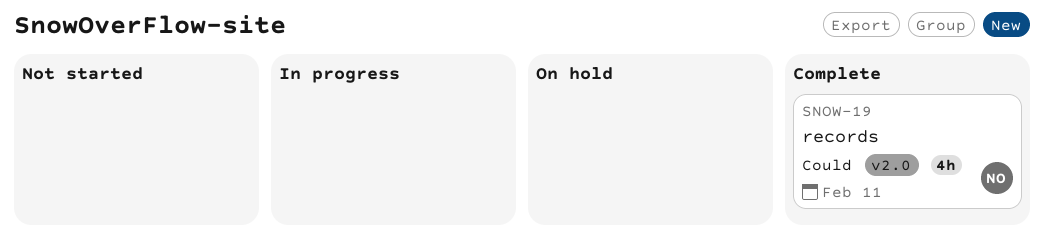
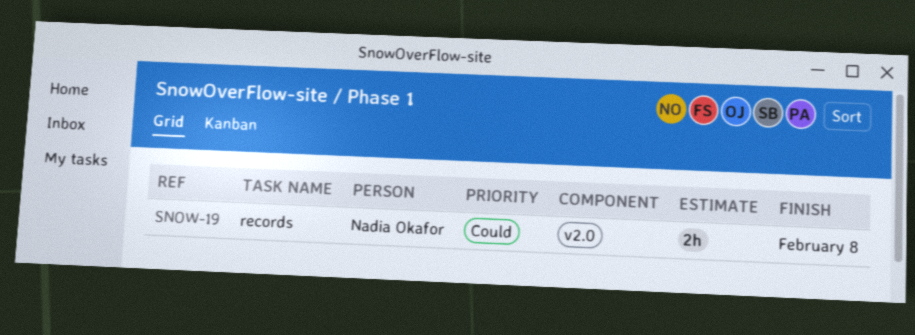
SNOW-19, estimate: 4h -> 2h
SNOW-19, due: Feb 11 -> Feb 8

